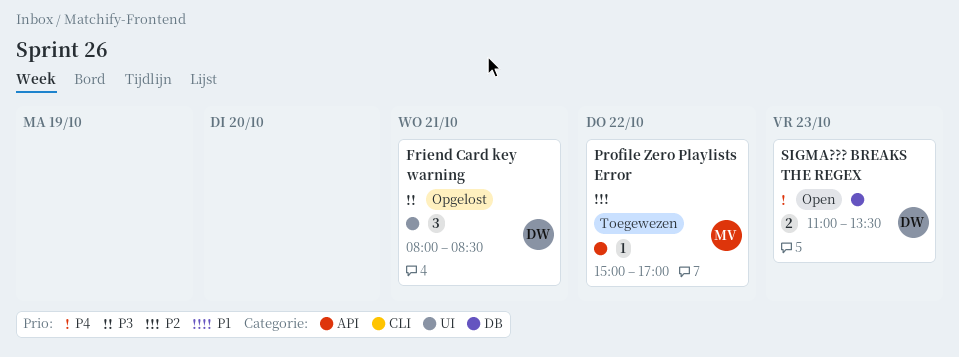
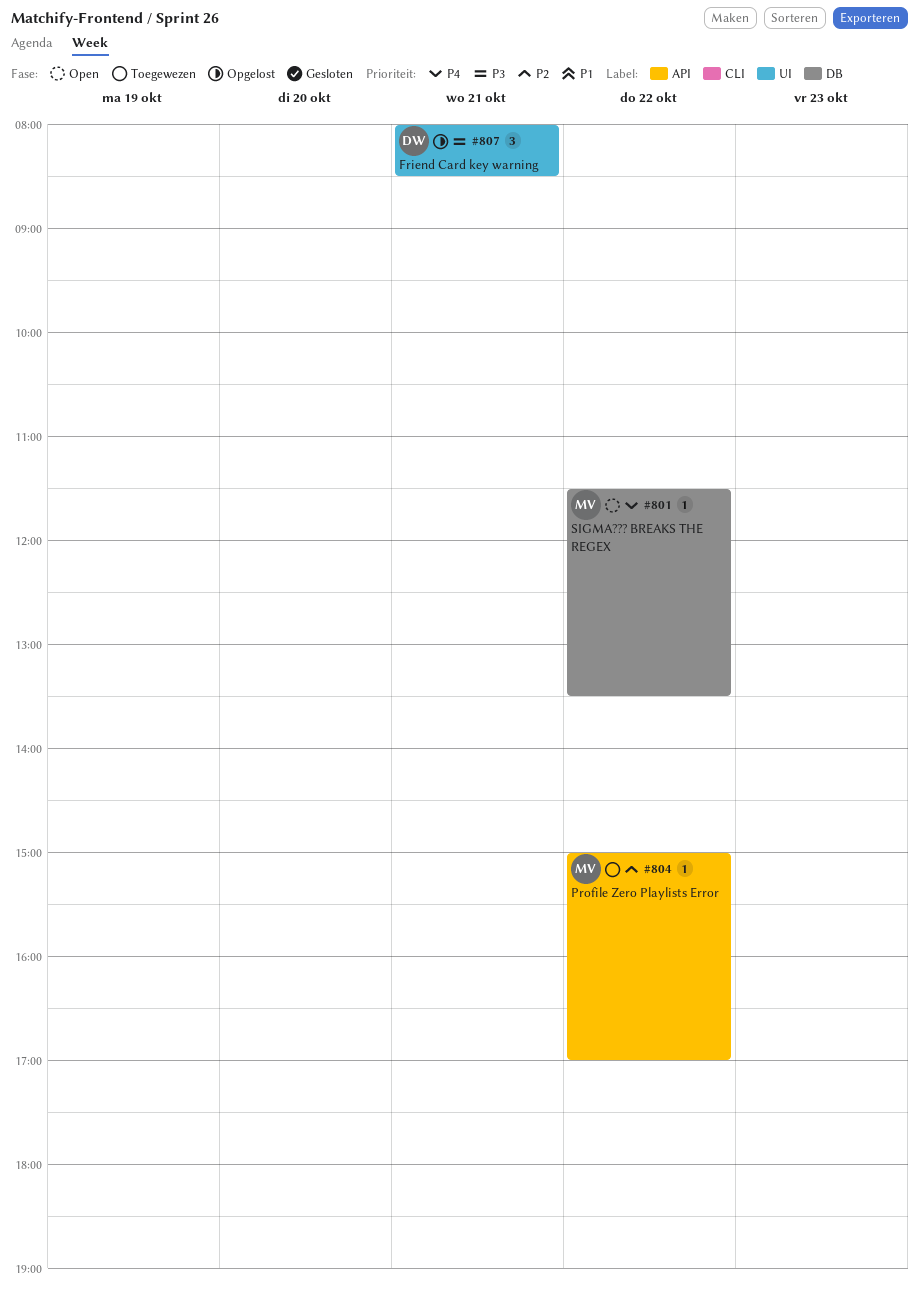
SIGMA??? BREAKS THE REGEX, owner: DW -> MV
SIGMA??? BREAKS THE REGEX, estimate: 2 -> 1
SIGMA??? BREAKS THE REGEX, day: Oct 23 -> Oct 22
SIGMA??? BREAKS THE REGEX, begins: 11:00 -> 11:30

